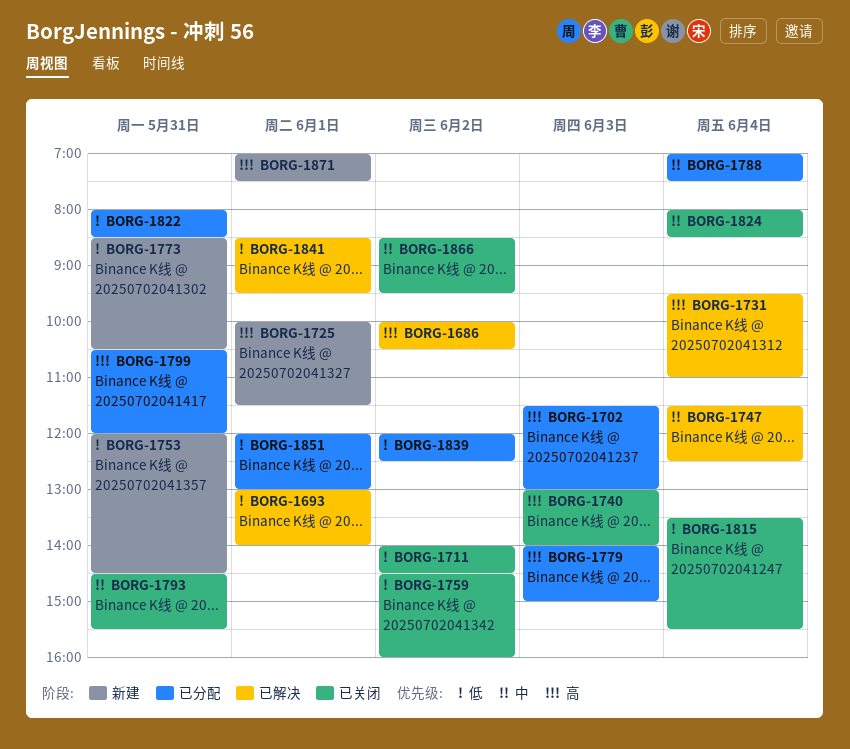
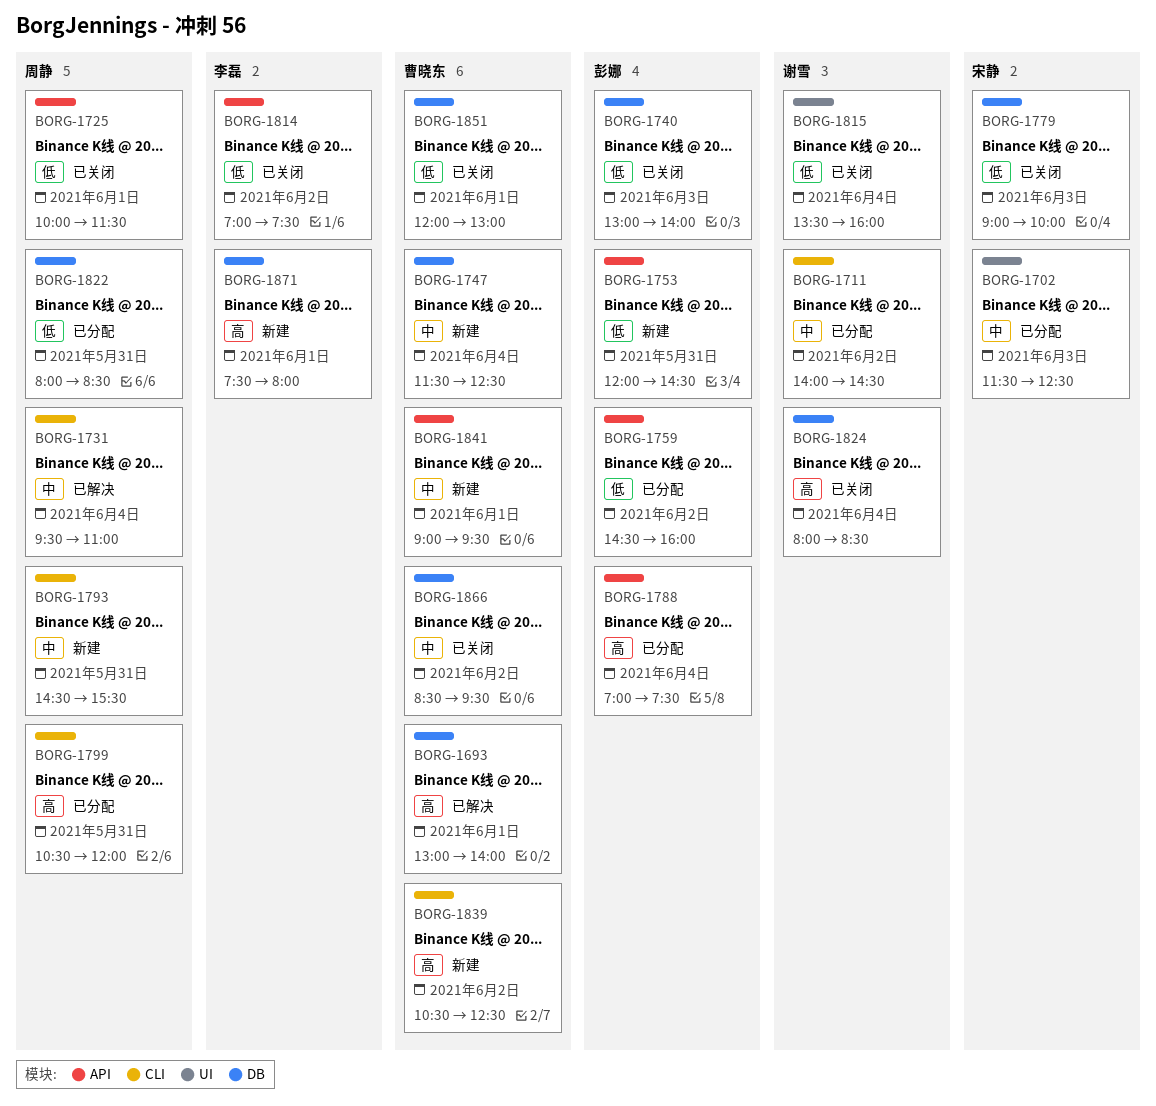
BORG-1686: present -> none
BORG-1693, priority: 低 -> 高
BORG-1702, priority: 高 -> 中
BORG-1702, ends: 13:00 -> 12:30
BORG-1711, status: 已关闭 -> 已分配
BORG-1711, priority: 低 -> 中
BORG-1725, status: 新建 -> 已关闭
BORG-1725, priority: 高 -> 低
BORG-1731, priority: 高 -> 中
BORG-1740, priority: 高 -> 低
BORG-1747, status: 已解决 -> 新建
BORG-1759, status: 已关闭 -> 已分配
BORG-1773: present -> none
BORG-1779, status: 已分配 -> 已关闭
BORG-1779, priority: 高 -> 低
BORG-1779, begins: 14:00 -> 09:00
BORG-1779, ends: 15:00 -> 10:00
BORG-1788, priority: 中 -> 高
BORG-1793, status: 已关闭 -> 新建
BORG-1814: none -> present
BORG-1815, ends: 15:30 -> 16:00
BORG-1824, priority: 中 -> 高
BORG-1839, status: 已分配 -> 新建
BORG-1839, priority: 低 -> 高
BORG-1839, begins: 12:00 -> 10:30
BORG-1841, status: 已解决 -> 新建
BORG-1841, priority: 低 -> 中
BORG-1841, begins: 08:30 -> 09:00
BORG-1851, status: 已分配 -> 已关闭
BORG-1871, begins: 07:00 -> 07:30
BORG-1871, ends: 07:30 -> 08:00

